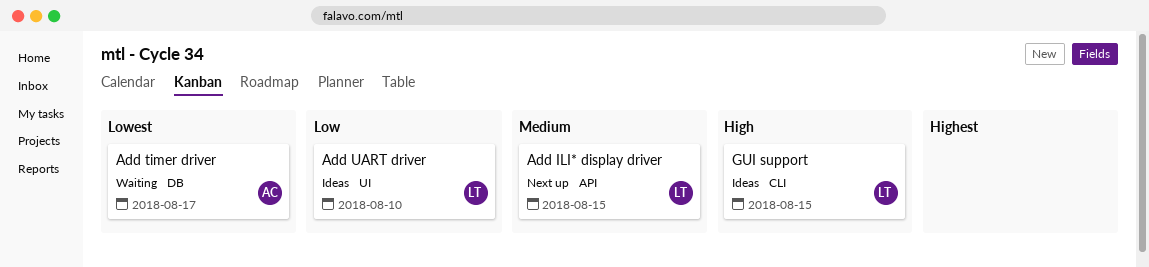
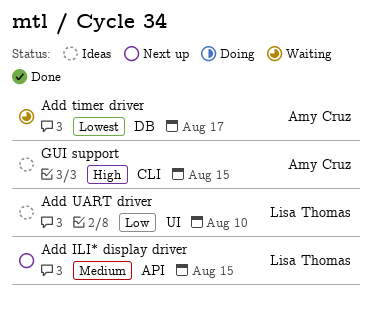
GUI support, owner: Lisa Thomas -> Amy Cruz

